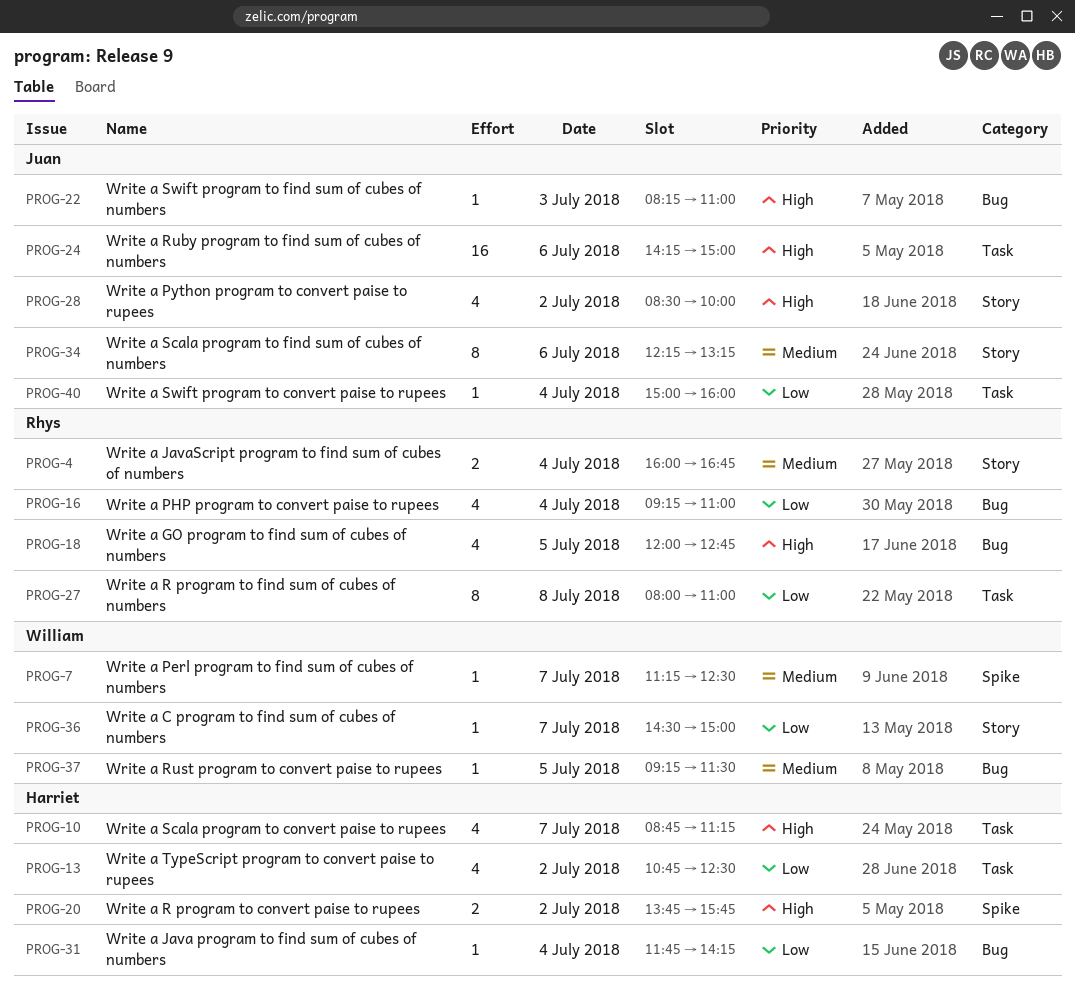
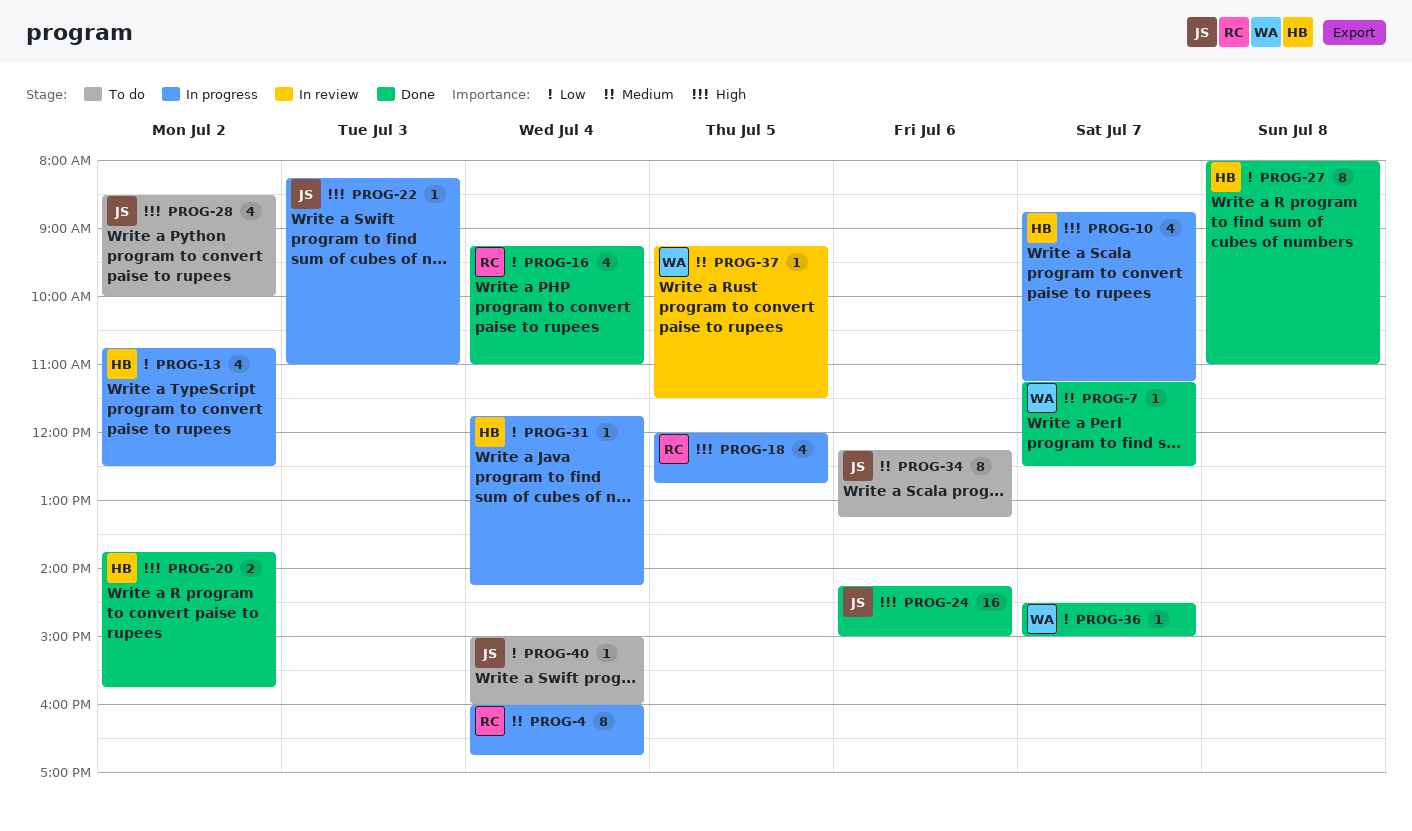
PROG-4, estimate: 2 -> 8
PROG-27, owner: Rhys -> Harriet

